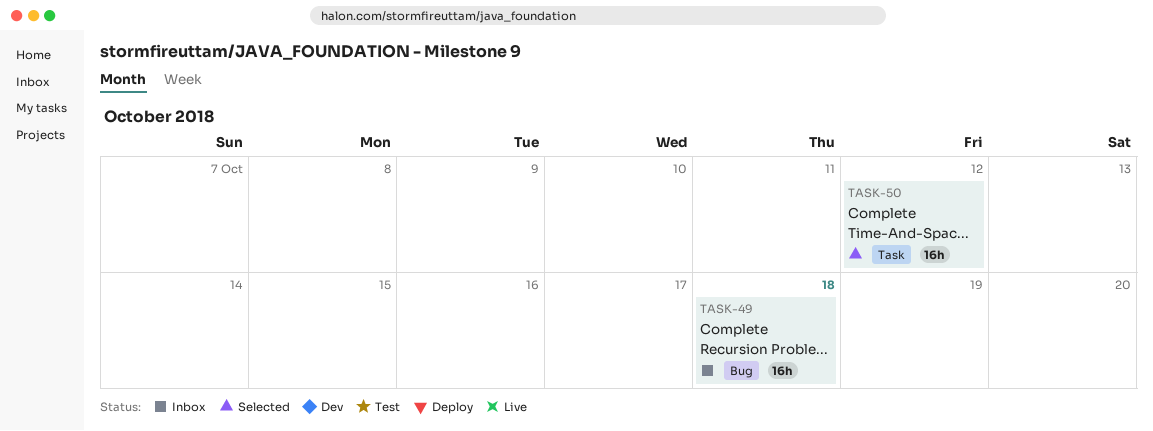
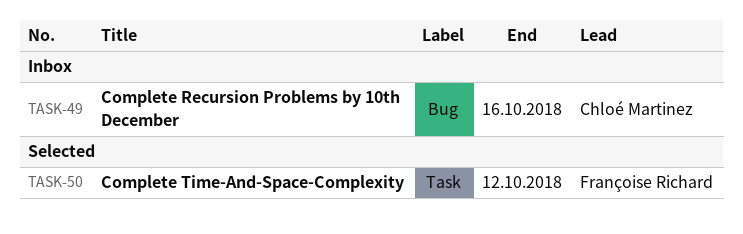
TASK-49, due: Oct 18 -> Oct 16

